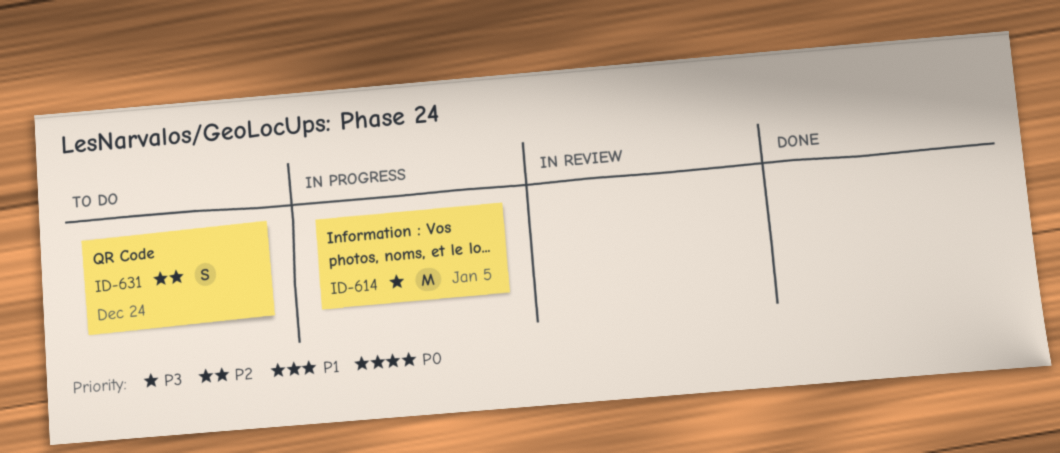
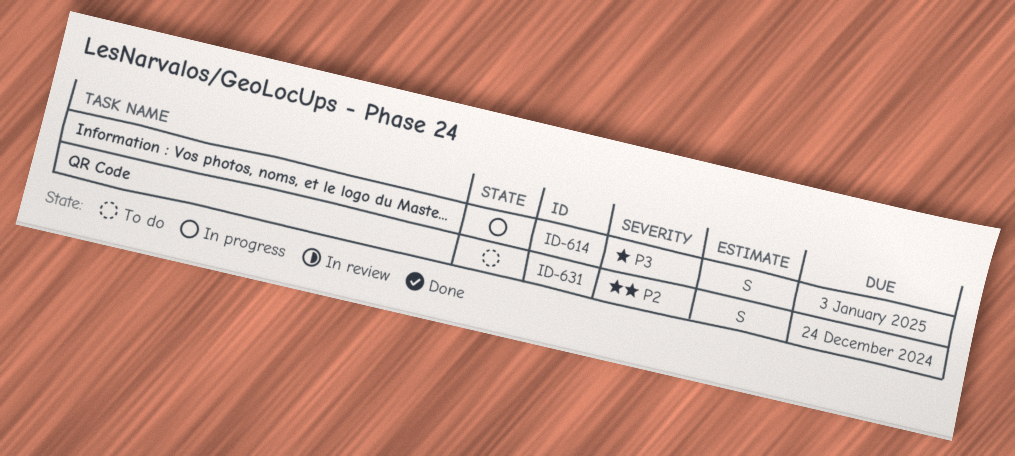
ID-614, estimate: M -> S
ID-614, due: Jan 5 -> Jan 3

